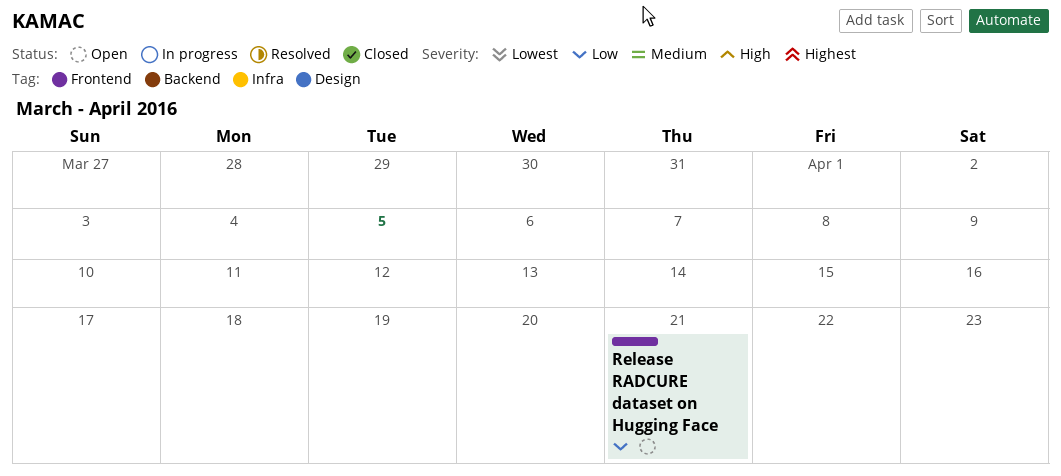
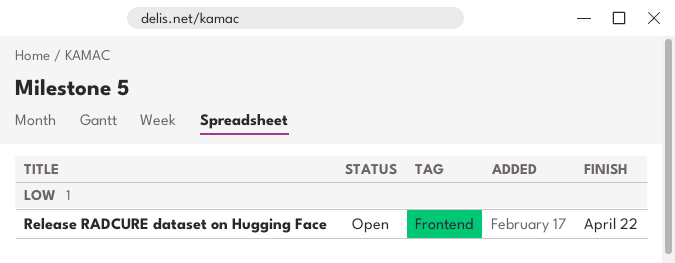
Release RADCURE dataset on Hugging Face, due: Apr 21 -> Apr 22

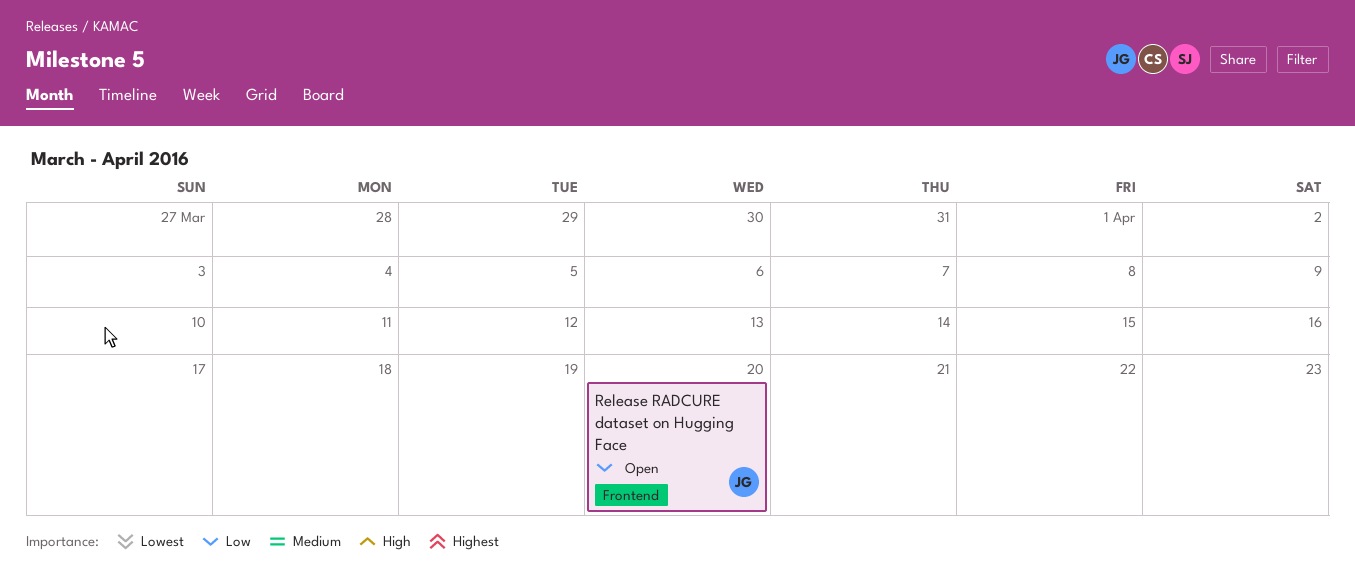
Release RADCURE dataset on Hugging Face, due: Apr 22 -> Apr 20

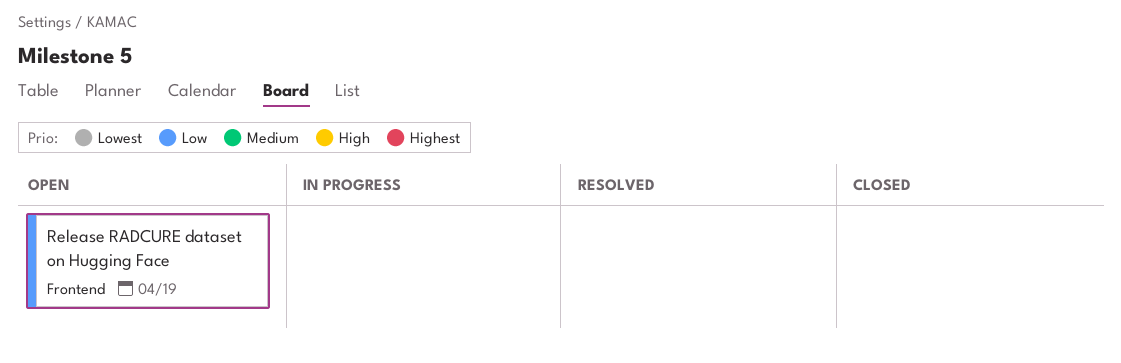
Release RADCURE dataset on Hugging Face, due: Apr 20 -> Apr 19

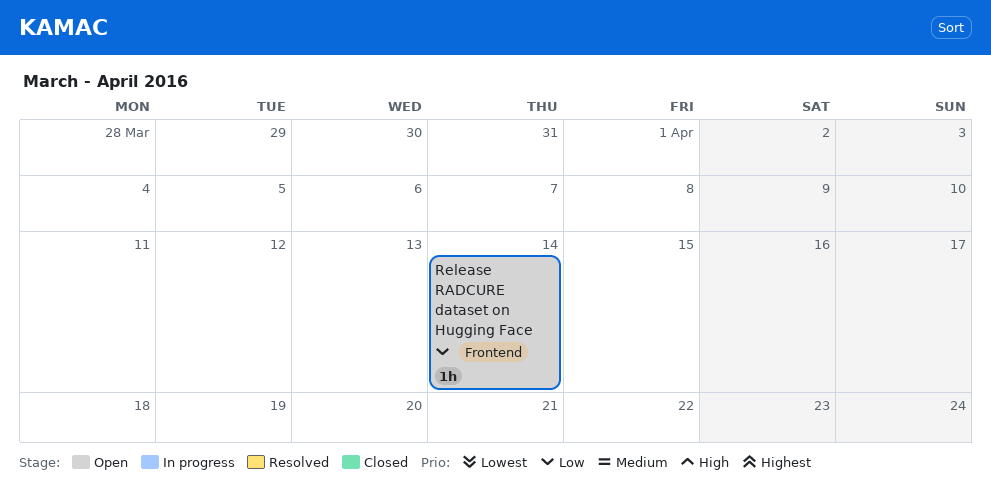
Release RADCURE dataset on Hugging Face, due: Apr 19 -> Apr 14

